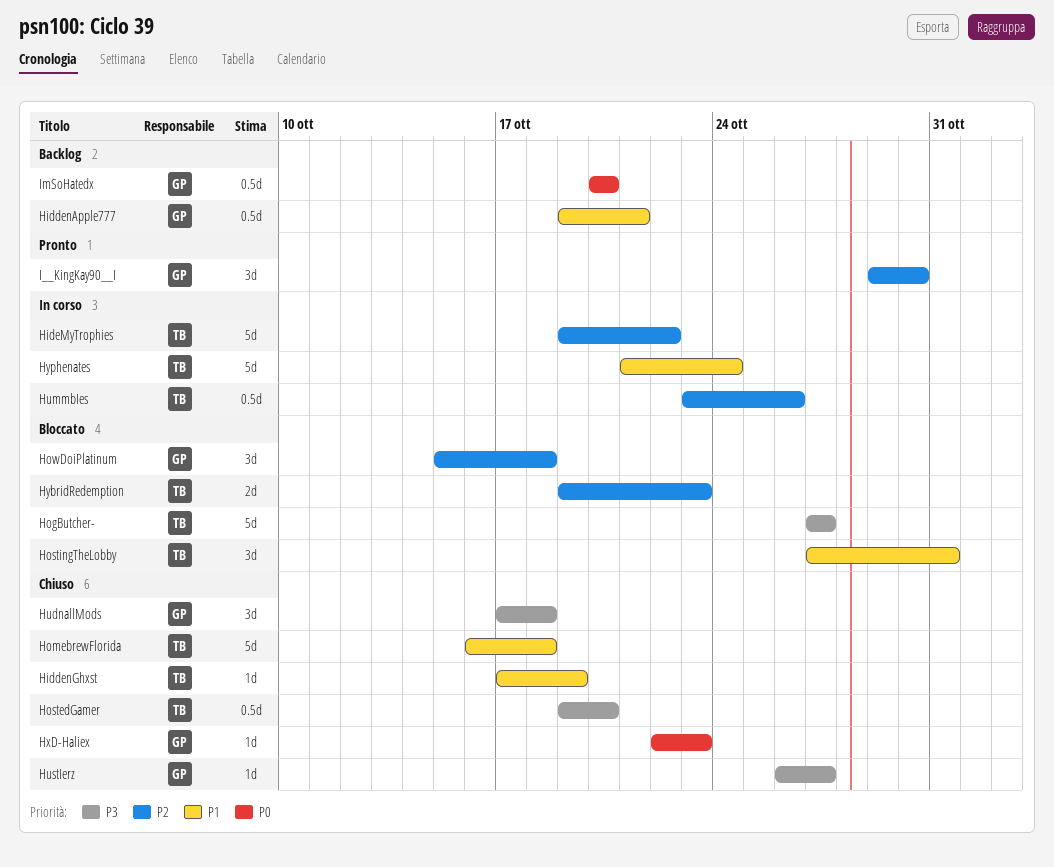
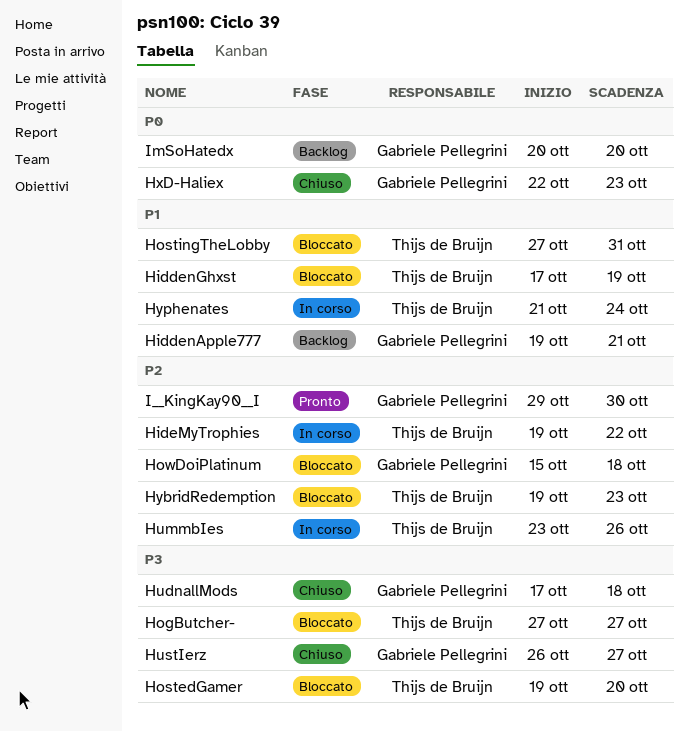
HiddenGhxst, status: Chiuso -> Bloccato
HomebrewFlorida: present -> none
HostedGamer, status: Chiuso -> Bloccato

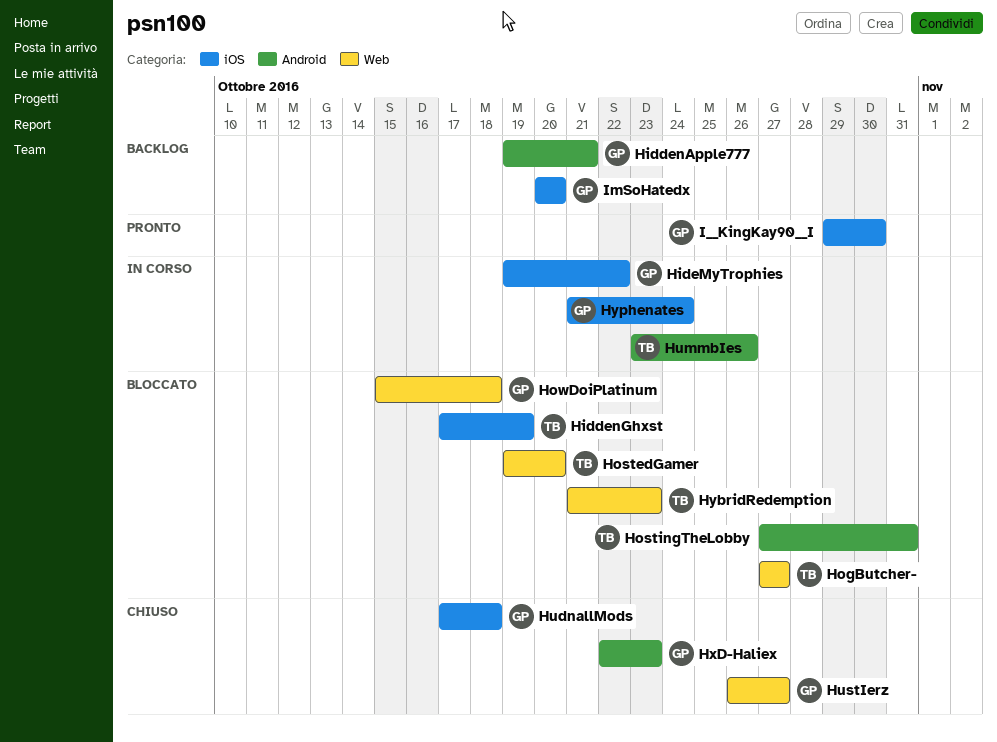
HideMyTrophies, owner: Thijs de Bruijn -> Gabriele Pellegrini
HybridRedemption, start: Oct 19 -> Oct 21
Hyphenates, owner: Thijs de Bruijn -> Gabriele Pellegrini

